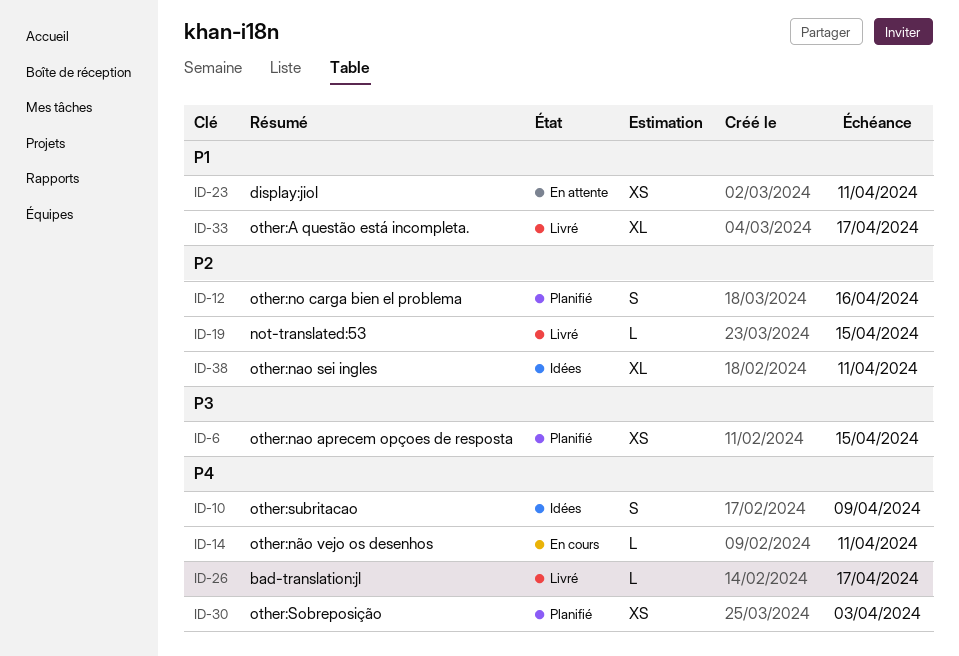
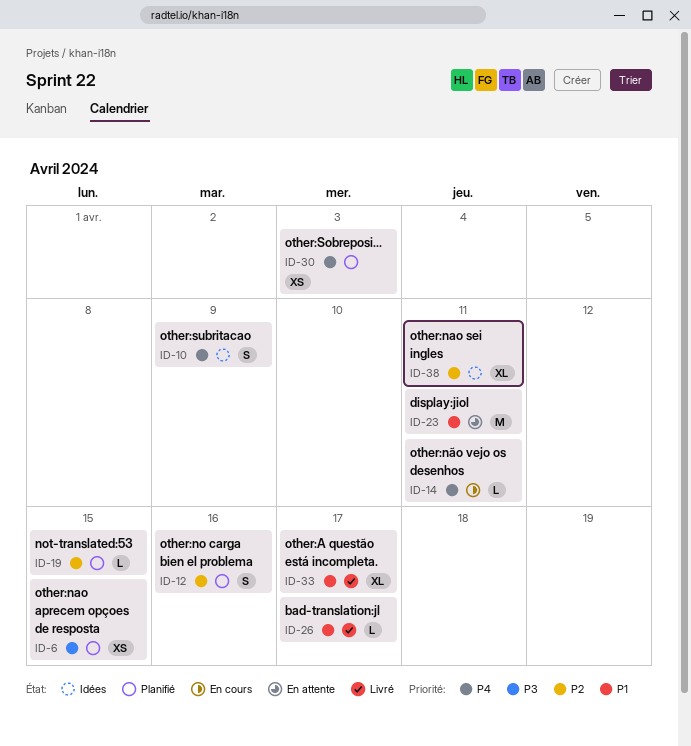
ID-19, status: Livré -> Planifié
ID-23, estimate: XS -> M
ID-26, priority: P4 -> P1

